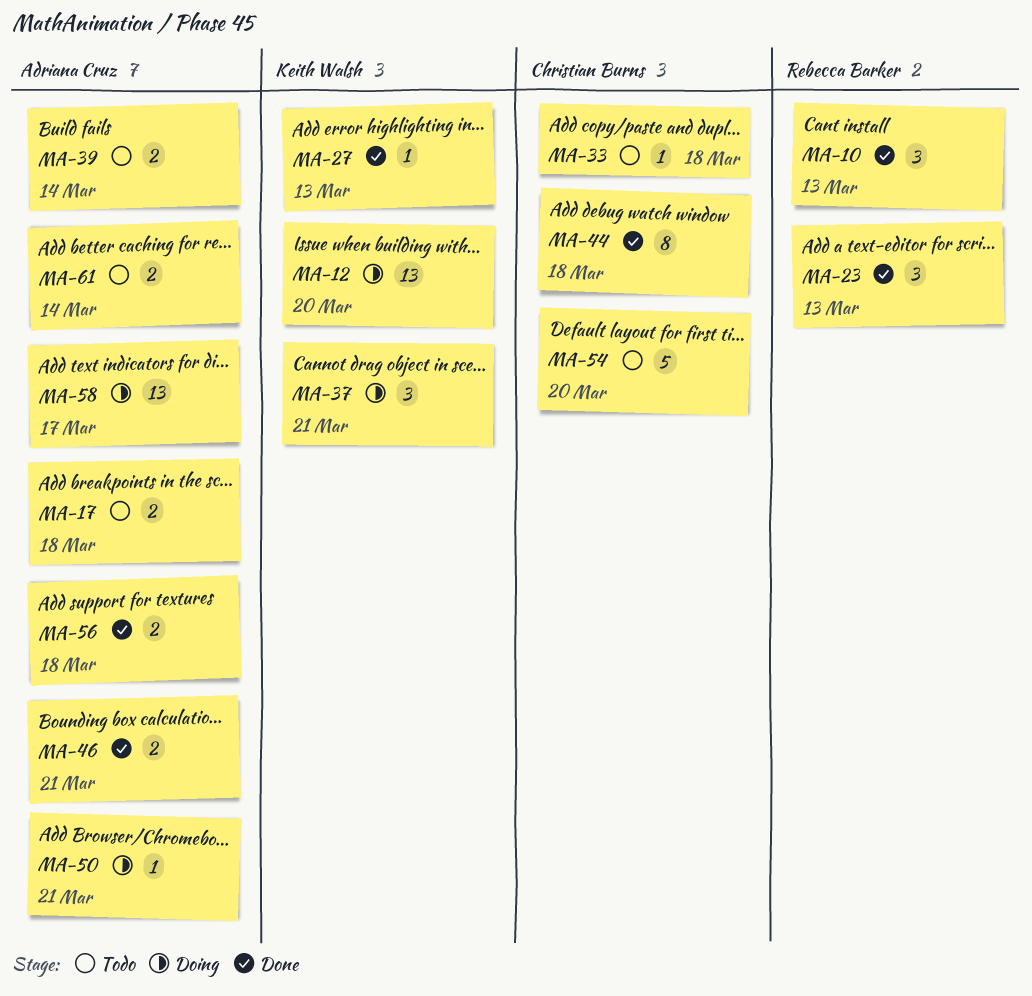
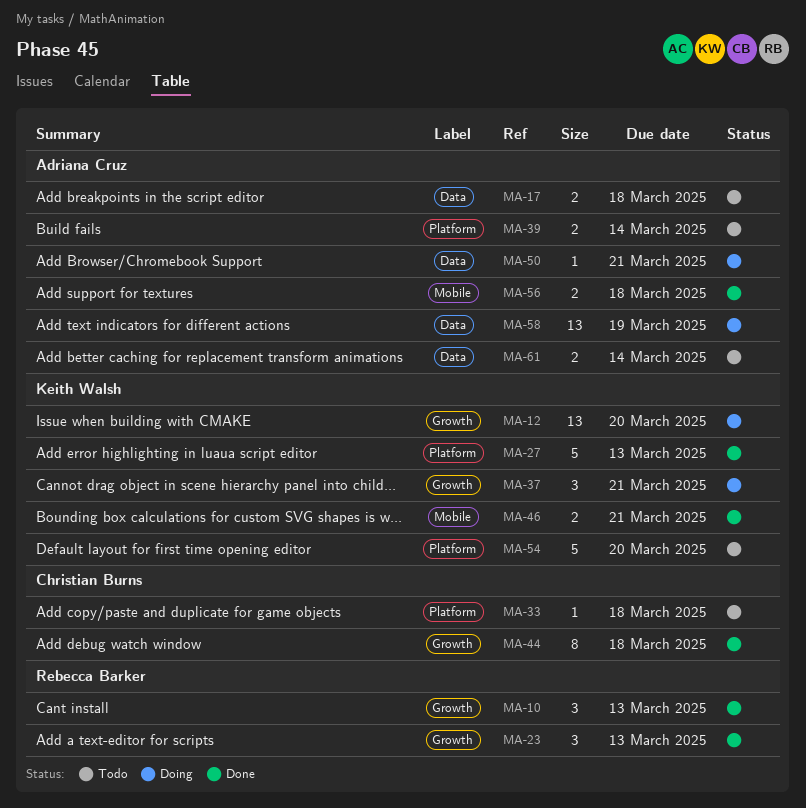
MA-27, estimate: 1 -> 5
MA-46, owner: Adriana Cruz -> Keith Walsh
MA-54, owner: Christian Burns -> Keith Walsh
MA-58, due: Mar 17 -> Mar 19

